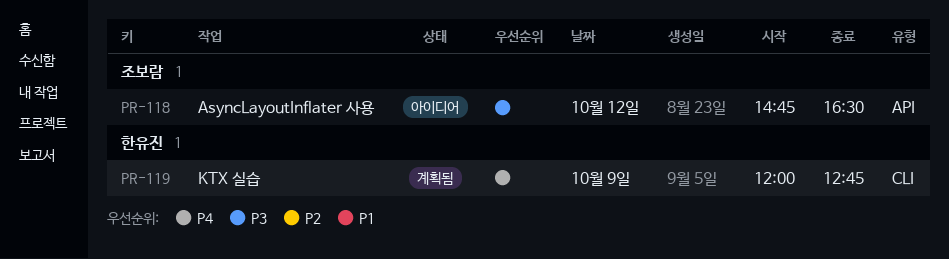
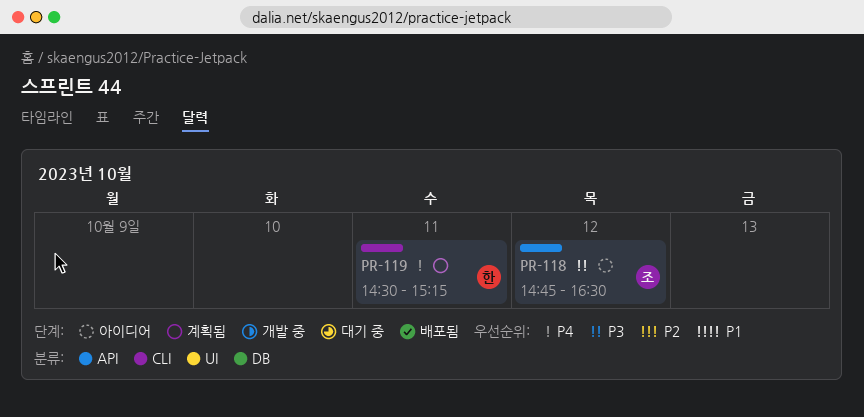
PR-119, day: Oct 9 -> Oct 11
PR-119, begins: 12:00 -> 14:30
PR-119, ends: 12:45 -> 15:15

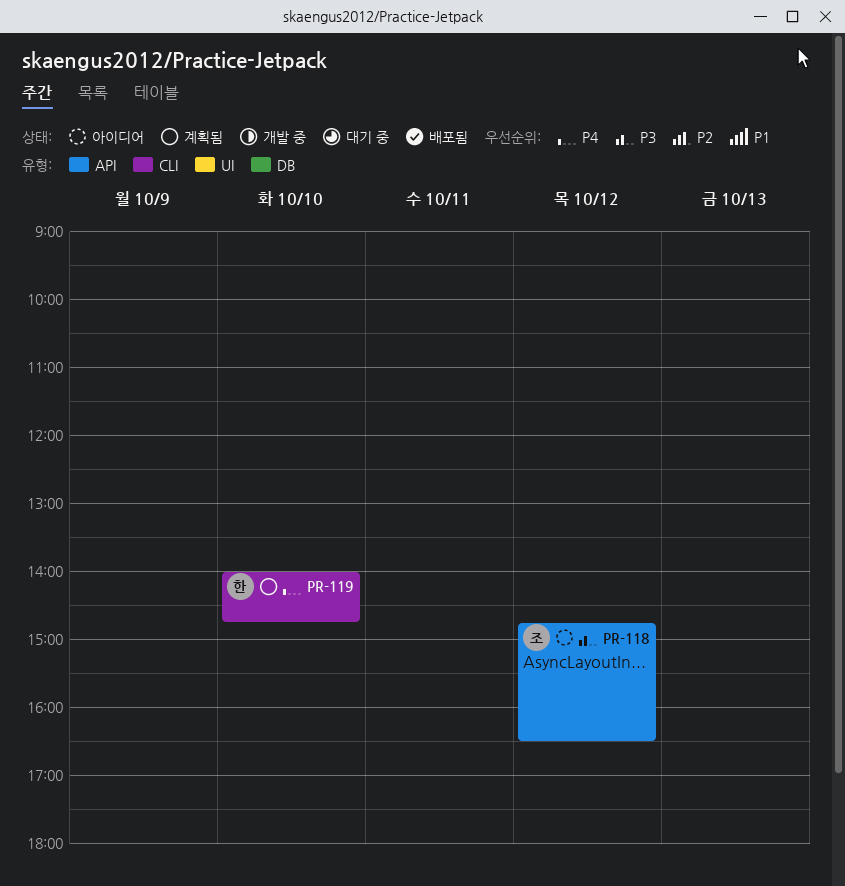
PR-119, day: Oct 11 -> Oct 10
PR-119, begins: 14:30 -> 14:00
PR-119, ends: 15:15 -> 14:45

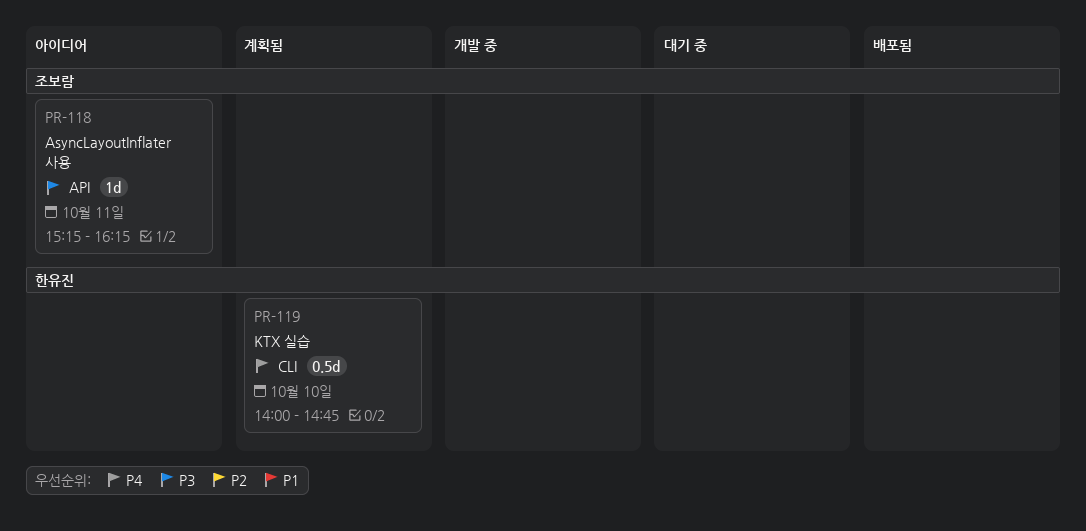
PR-118, day: Oct 12 -> Oct 11
PR-118, begins: 14:45 -> 15:15
PR-118, ends: 16:30 -> 16:15

